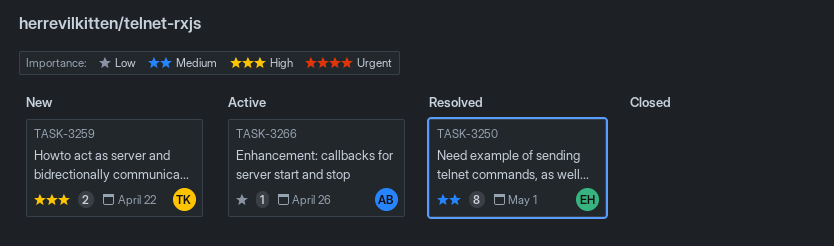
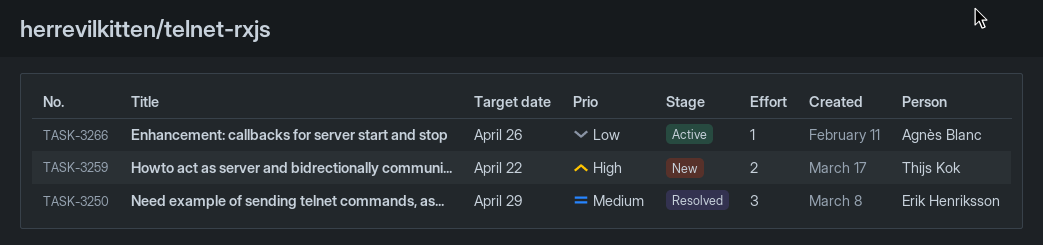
TASK-3250, estimate: 8 -> 3
TASK-3250, due: May 1 -> Apr 29

